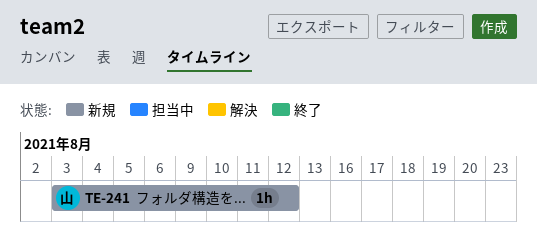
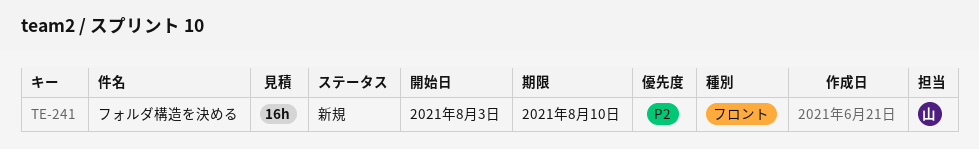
TE-241, estimate: 1h -> 16h
TE-241, due: Aug 12 -> Aug 10

